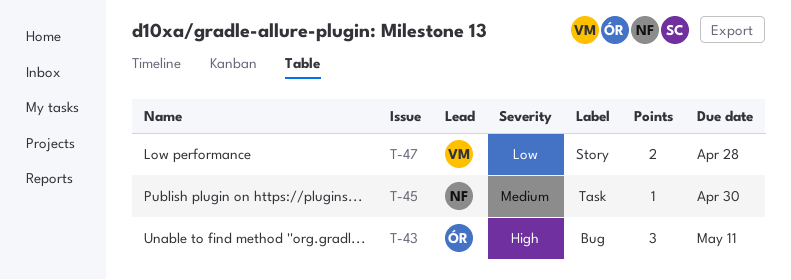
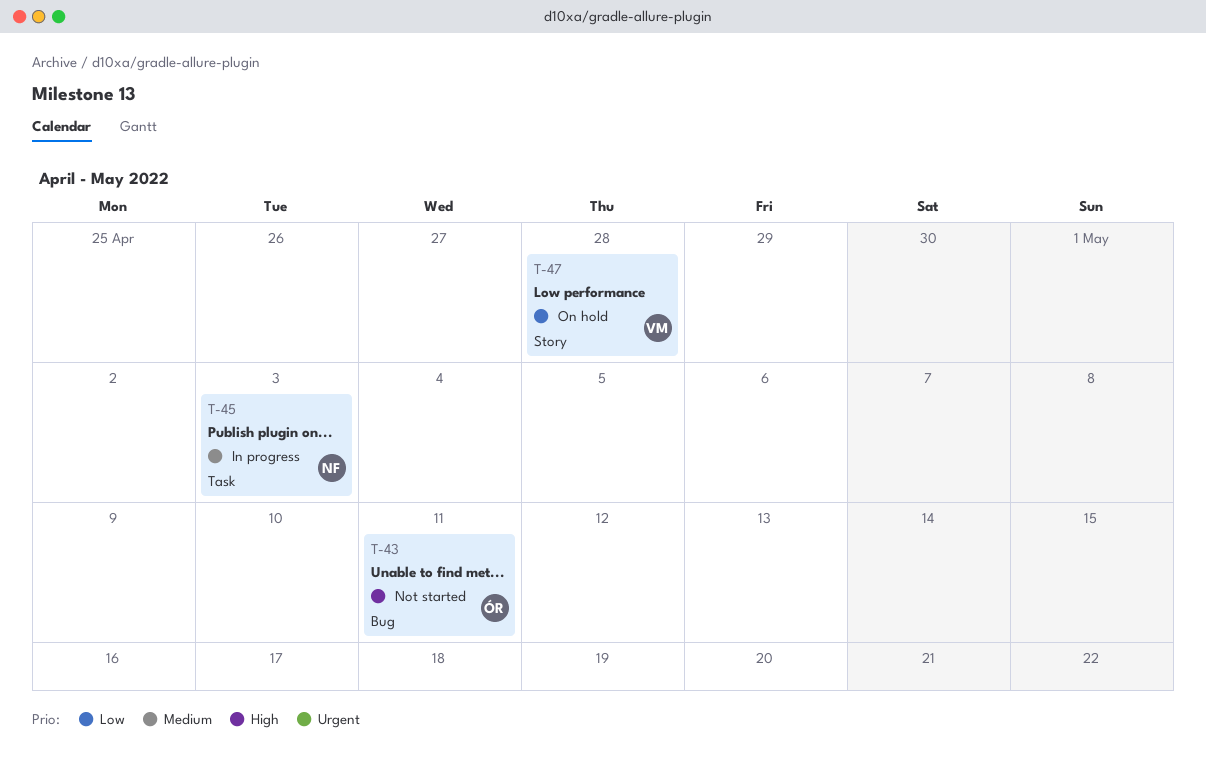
T-45, due: Apr 30 -> May 3

